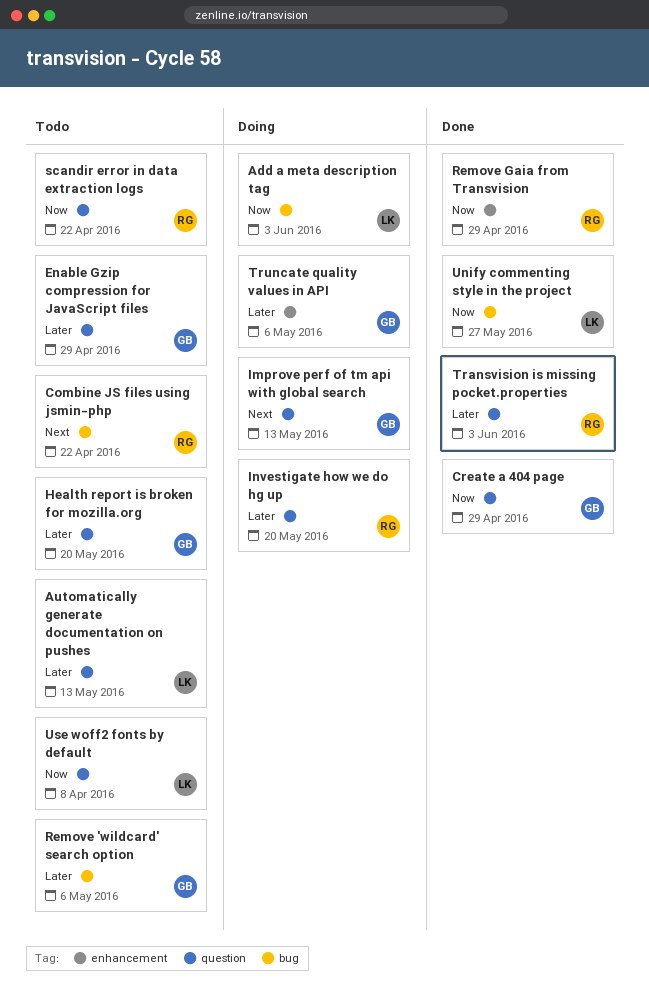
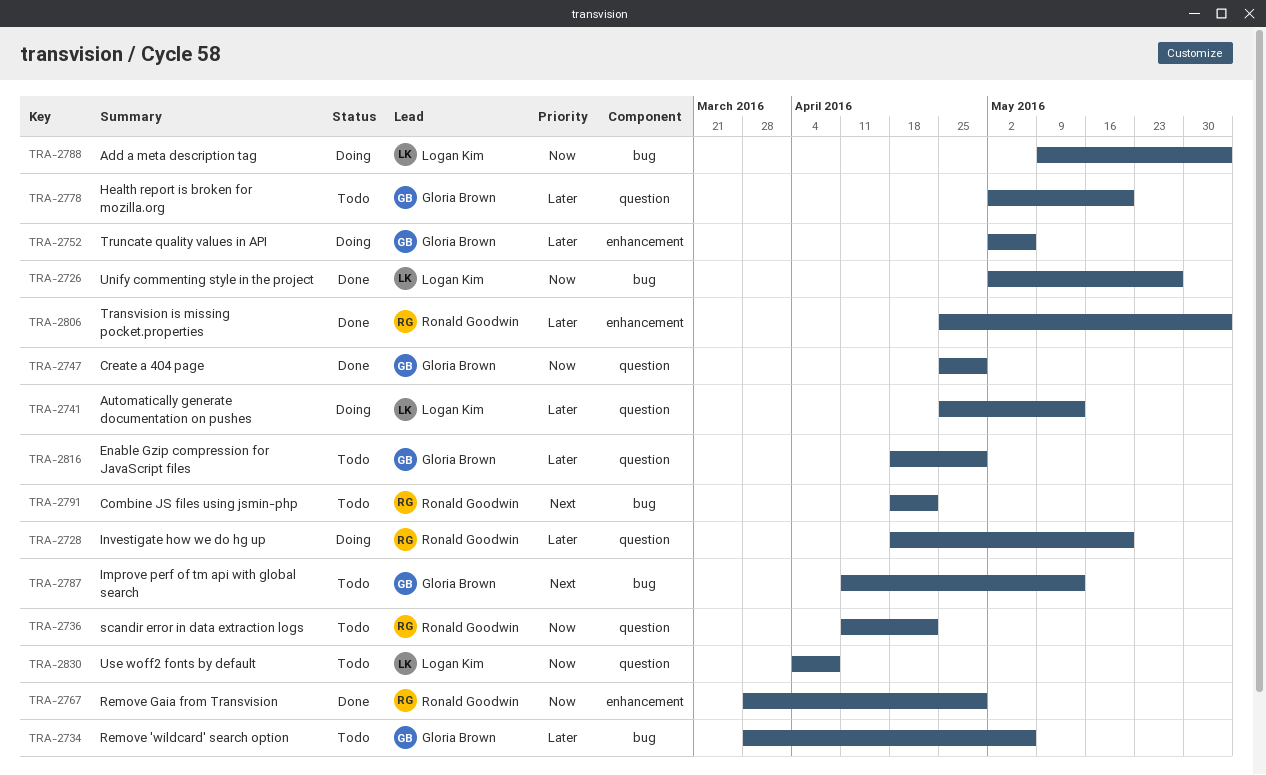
Automatically generate documentation on pushes, status: Todo -> Doing
Improve perf of tm api with global search, status: Doing -> Todo
Improve perf of tm api with global search, label: question -> bug
Transvision is missing pocket.properties, label: question -> enhancement

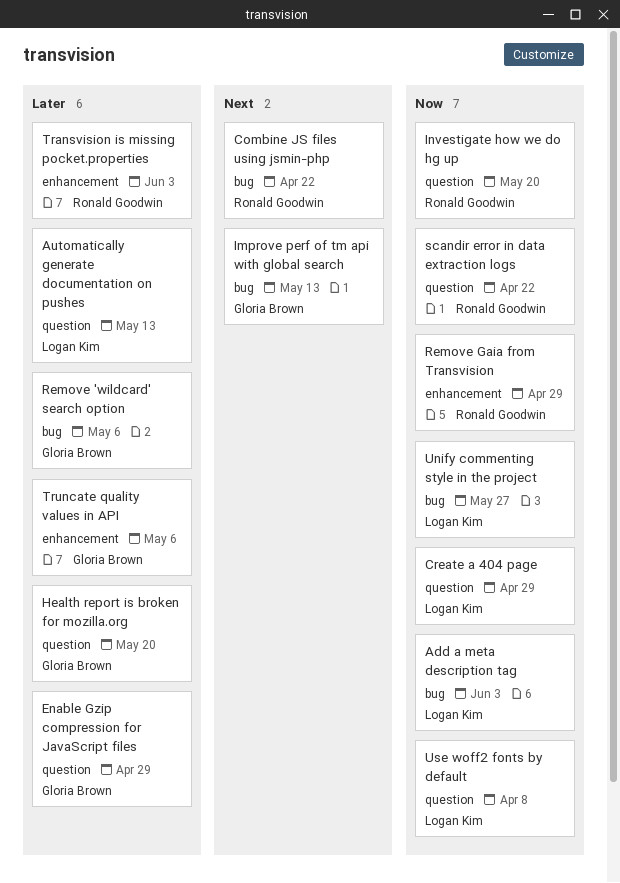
Create a 404 page, owner: Gloria Brown -> Logan Kim
Investigate how we do hg up, priority: Later -> Now

